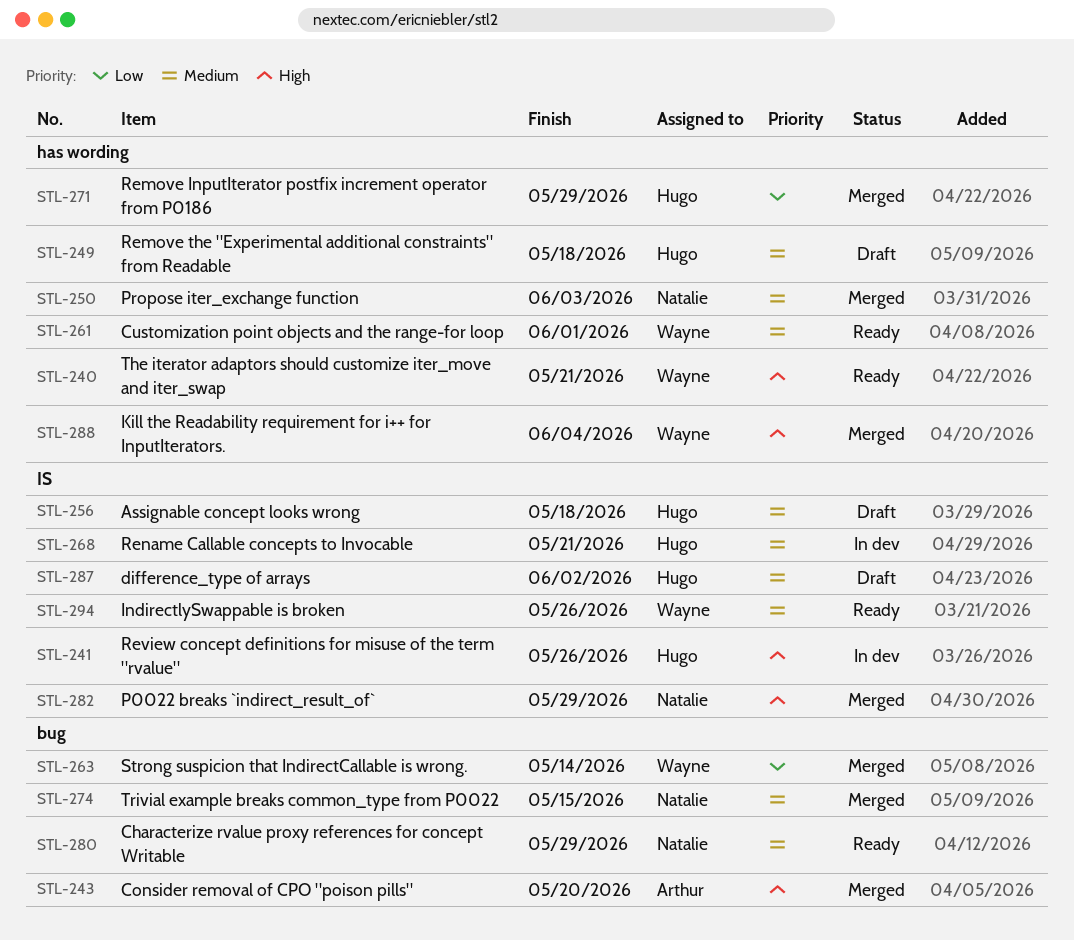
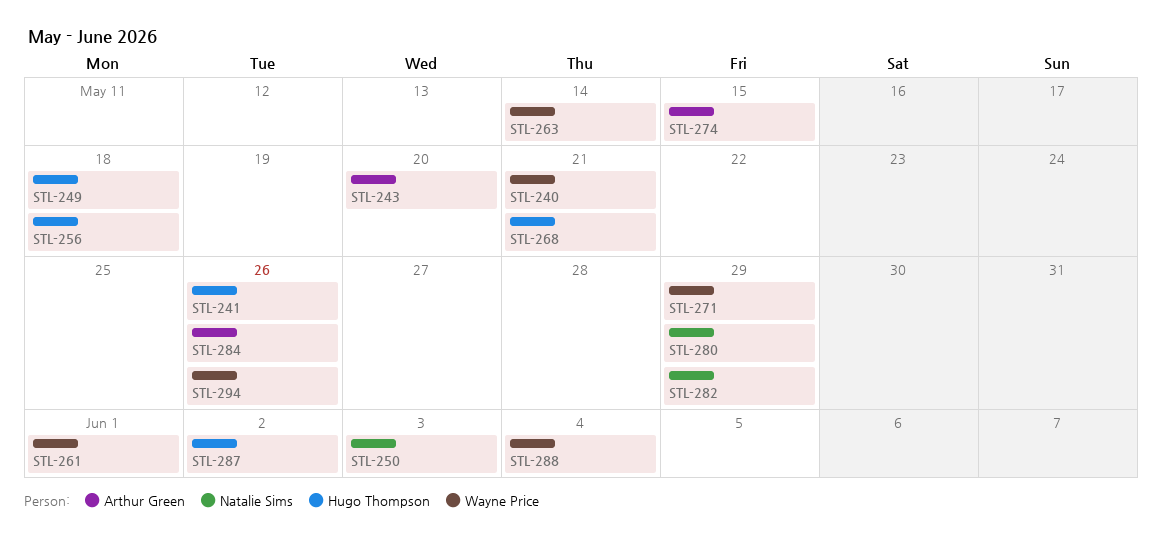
STL-271, owner: Hugo Thompson -> Wayne Price
STL-274, owner: Natalie Sims -> Arthur Green
STL-284: none -> present

